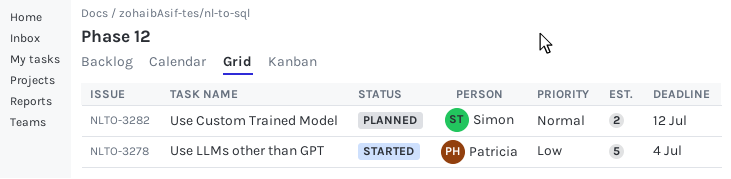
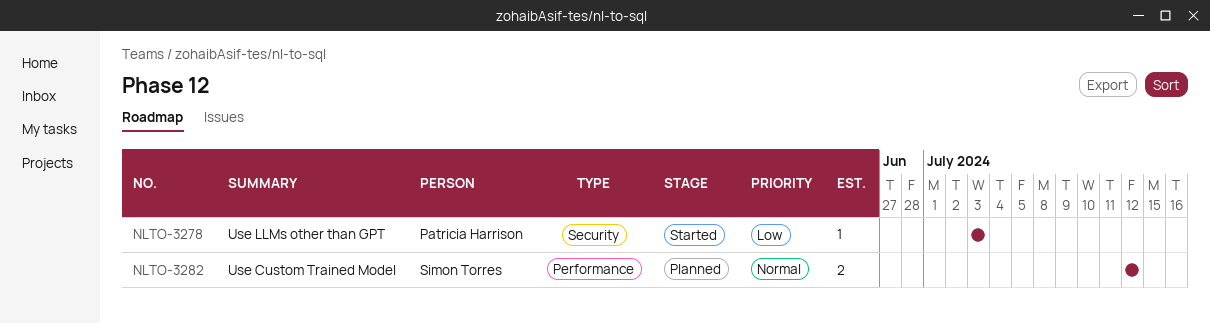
NLTO-3278, estimate: 5 -> 1
NLTO-3278, due: Jul 4 -> Jul 3

